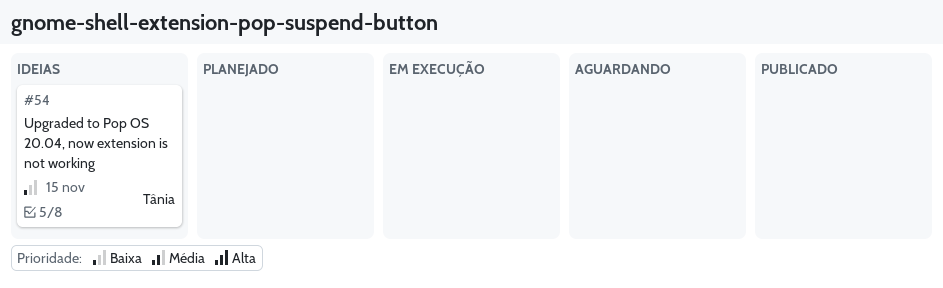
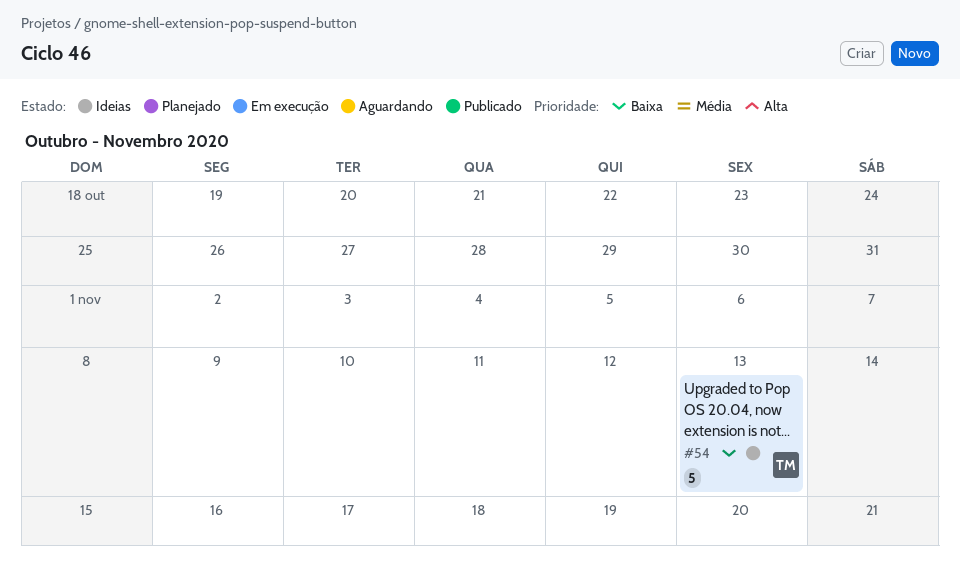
#54, due: Nov 15 -> Nov 13

